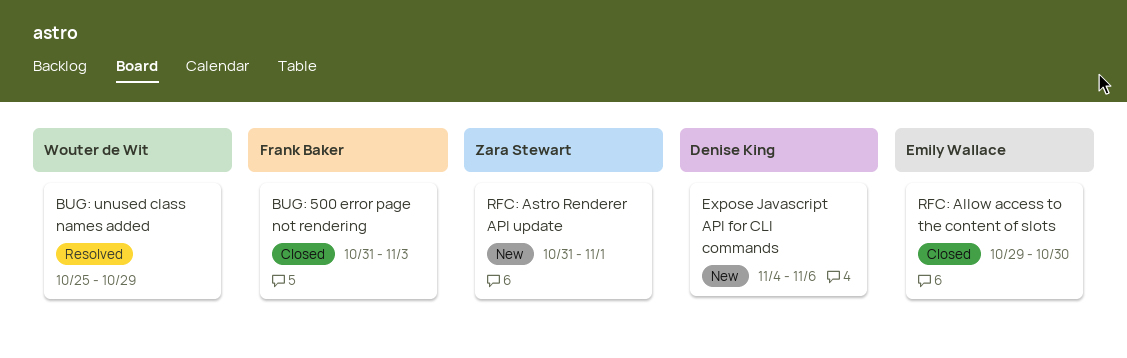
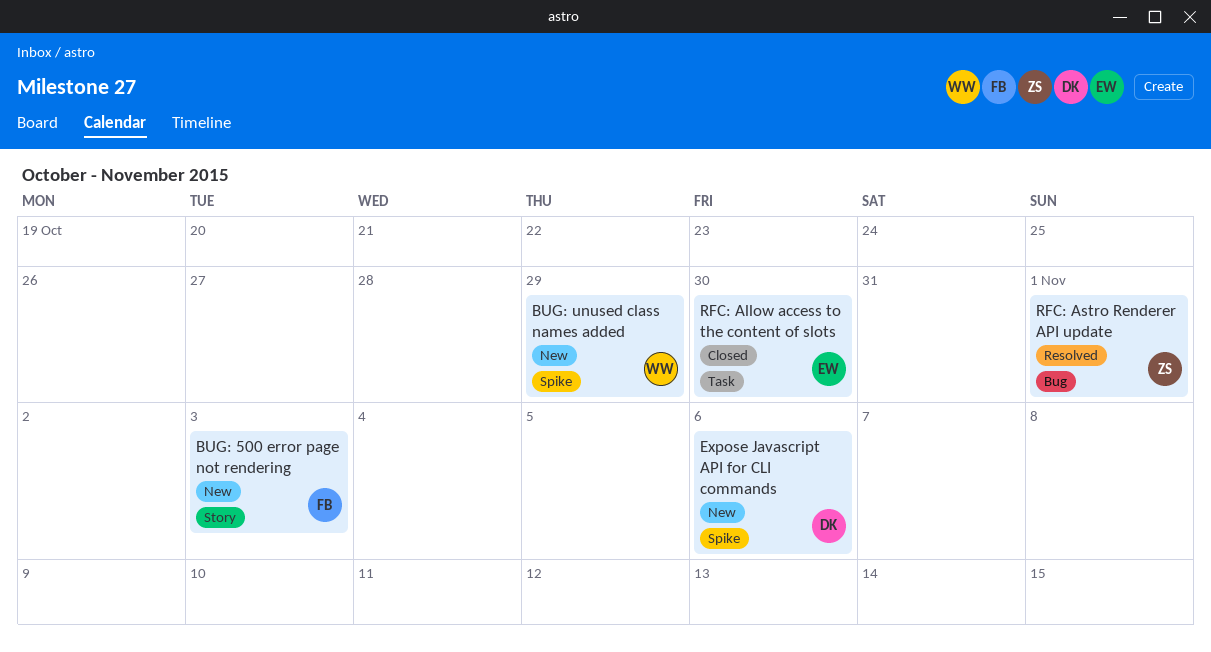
BUG: 500 error page not rendering, status: Closed -> New
BUG: unused class names added, status: Resolved -> New
RFC: Astro Renderer API update, status: New -> Resolved

